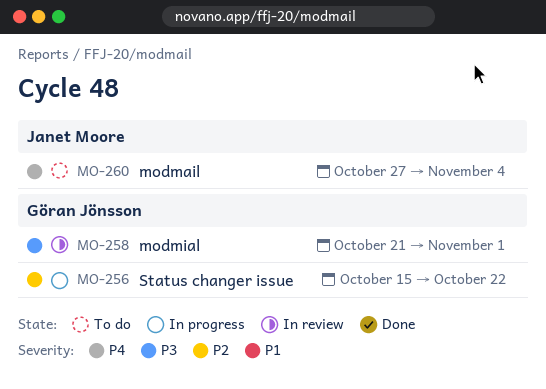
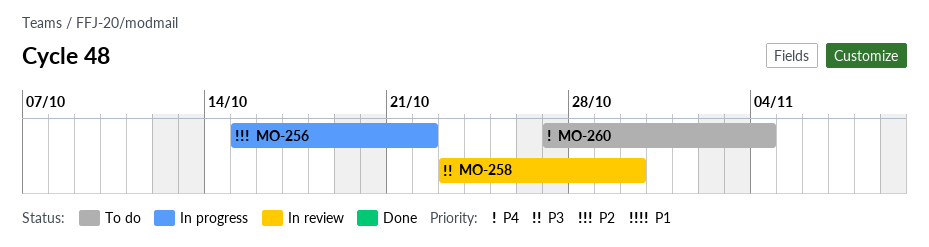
MO-258, start: Oct 21 -> Oct 23
MO-258, due: Nov 1 -> Oct 30

